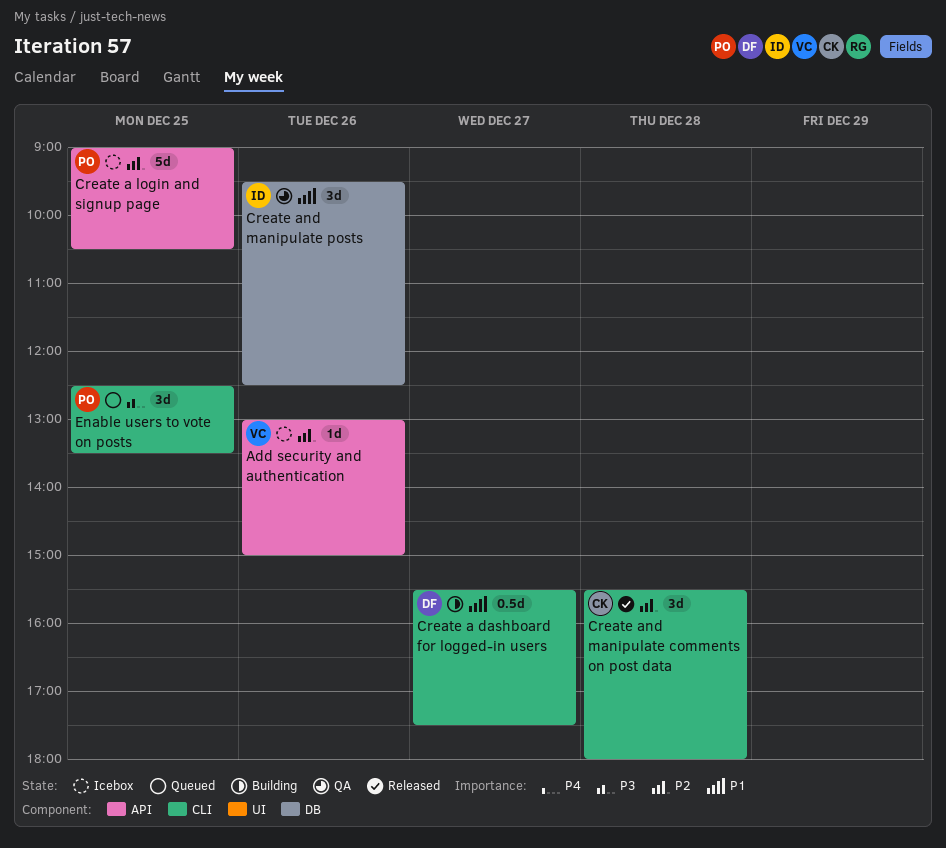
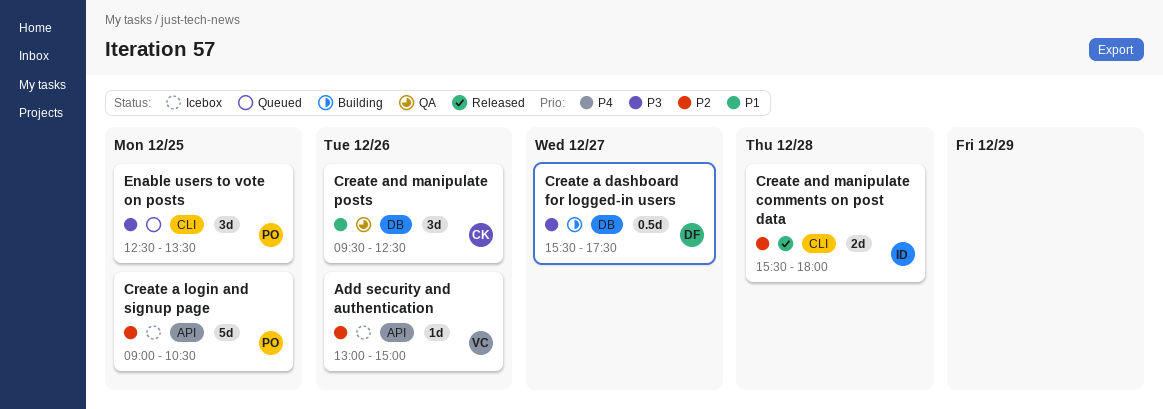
Create a dashboard for logged-in users, priority: P1 -> P3
Create a dashboard for logged-in users, label: CLI -> DB
Create and manipulate comments on post data, owner: CK -> ID
Create and manipulate comments on post data, estimate: 3d -> 2d
Create and manipulate posts, owner: ID -> CK

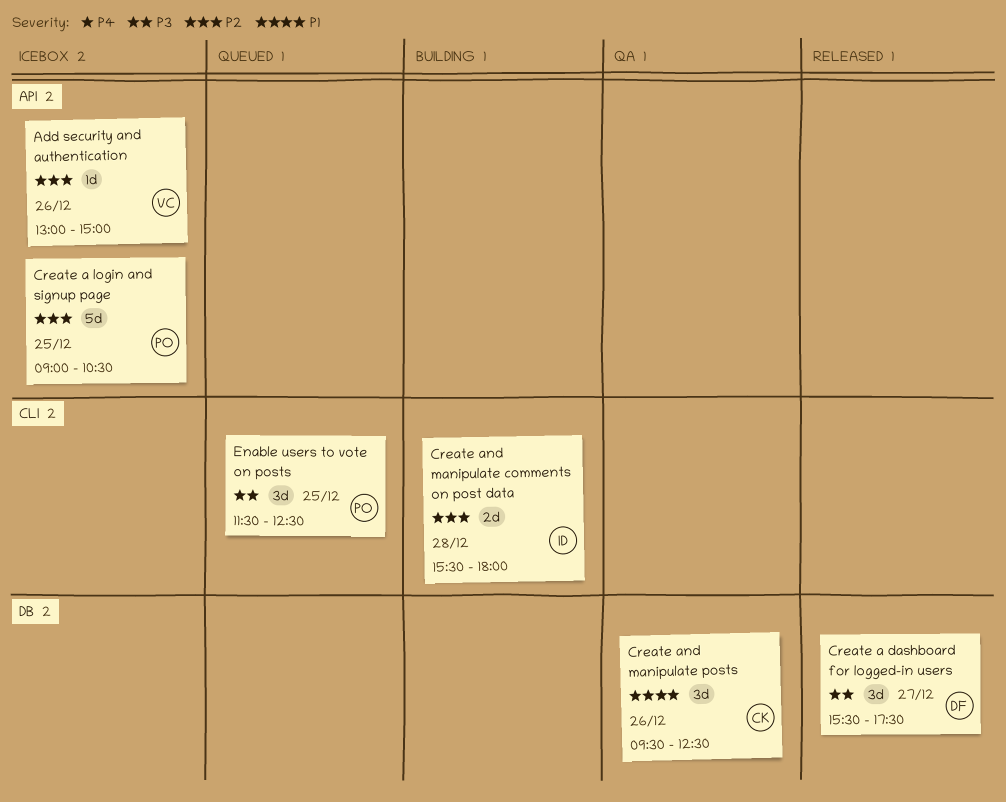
Create a dashboard for logged-in users, status: Building -> Released
Create a dashboard for logged-in users, estimate: 0.5d -> 3d
Create and manipulate comments on post data, status: Released -> Building
Enable users to vote on posts, begins: 12:30 -> 11:30
Enable users to vote on posts, ends: 13:30 -> 12:30

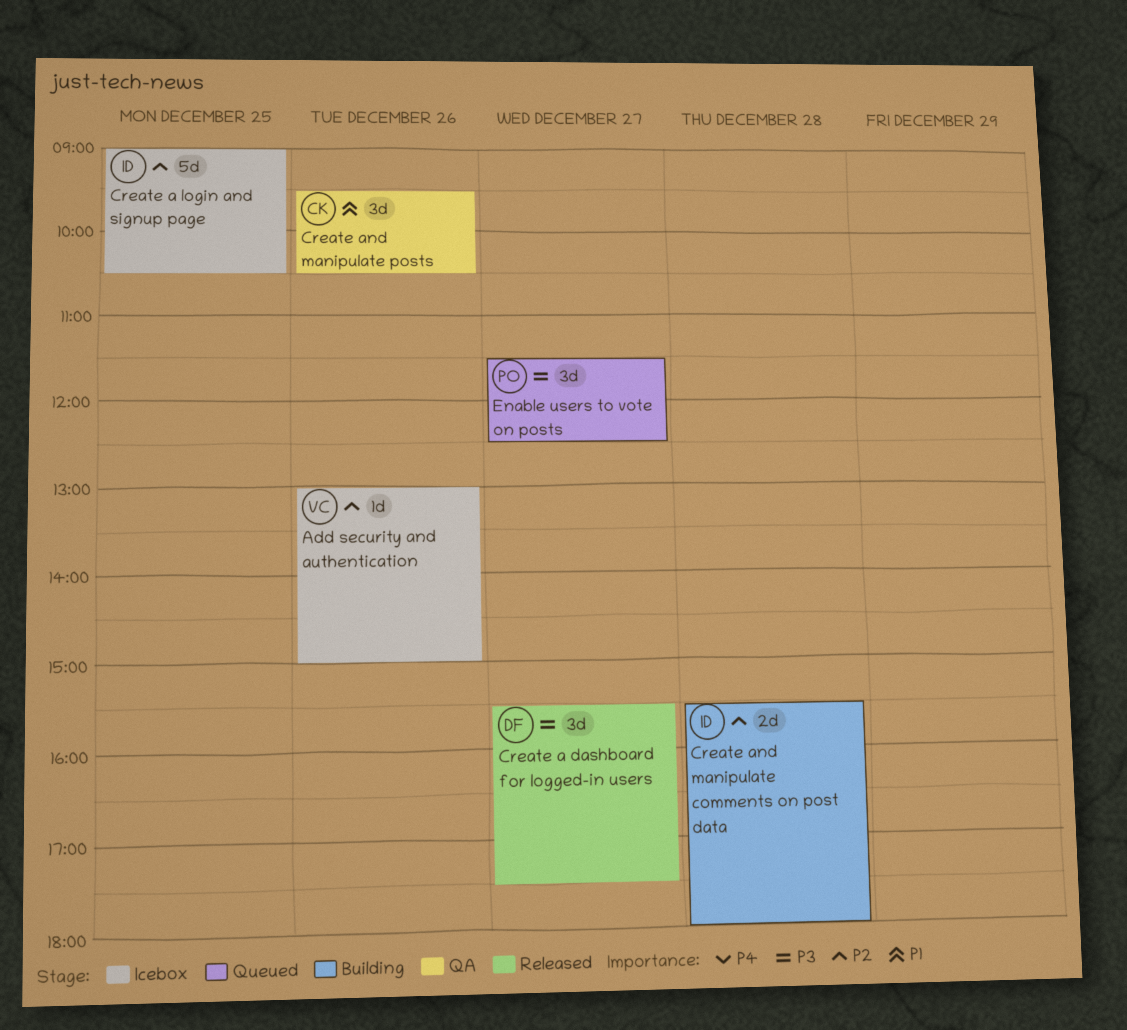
Create a login and signup page, owner: PO -> ID
Create and manipulate posts, ends: 12:30 -> 10:30
Enable users to vote on posts, day: Dec 25 -> Dec 27

